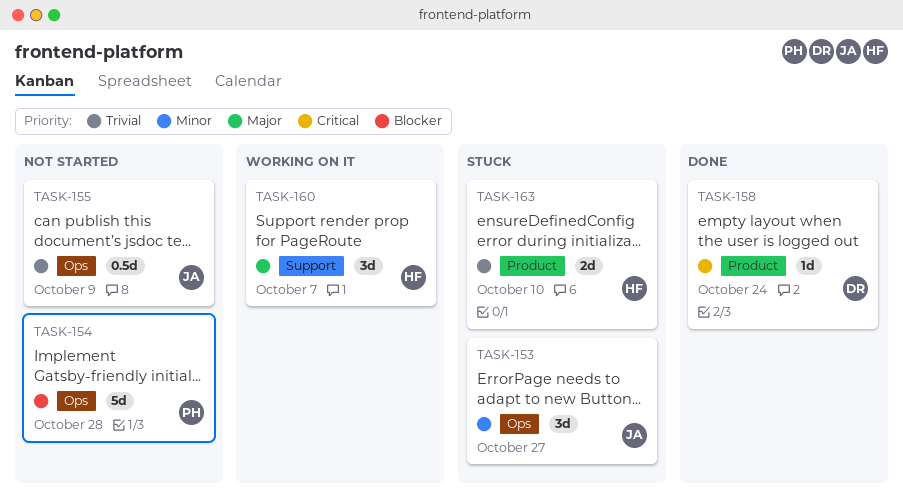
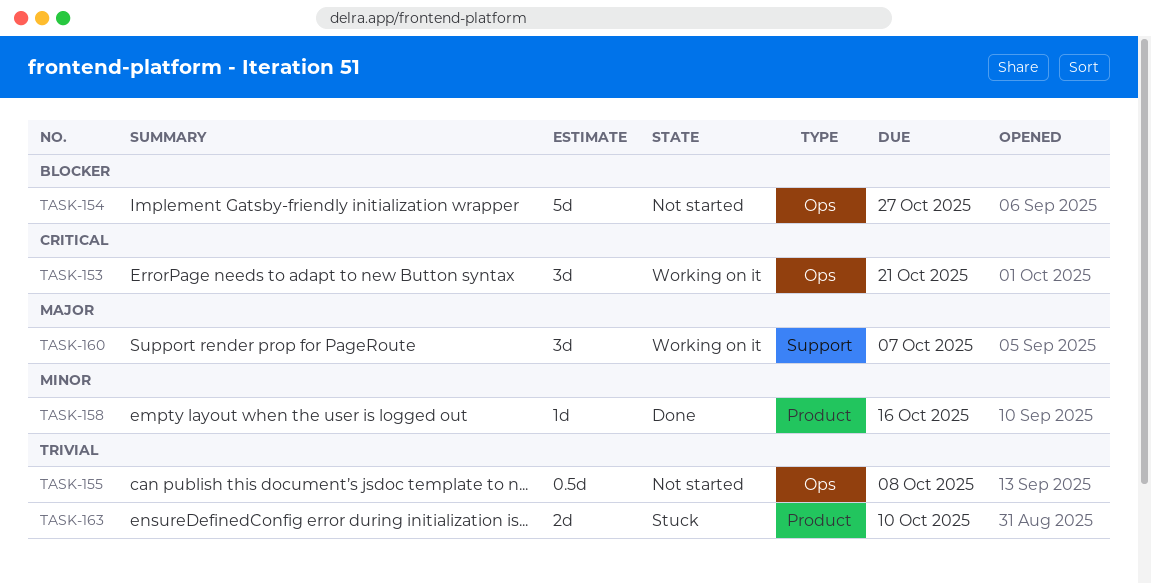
TASK-153, status: Stuck -> Working on it
TASK-153, priority: Minor -> Critical
TASK-153, due: Oct 27 -> Oct 21
TASK-154, due: Oct 28 -> Oct 27
TASK-155, due: Oct 9 -> Oct 8
TASK-158, priority: Critical -> Minor
TASK-158, due: Oct 24 -> Oct 16

